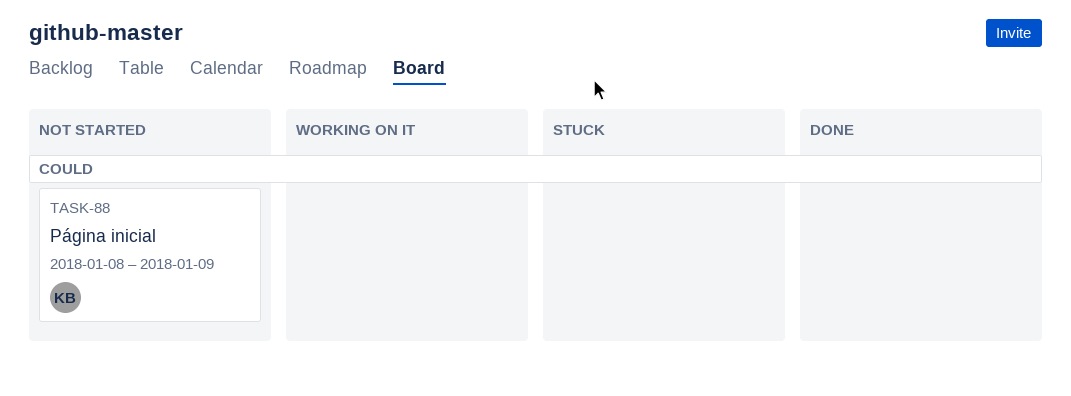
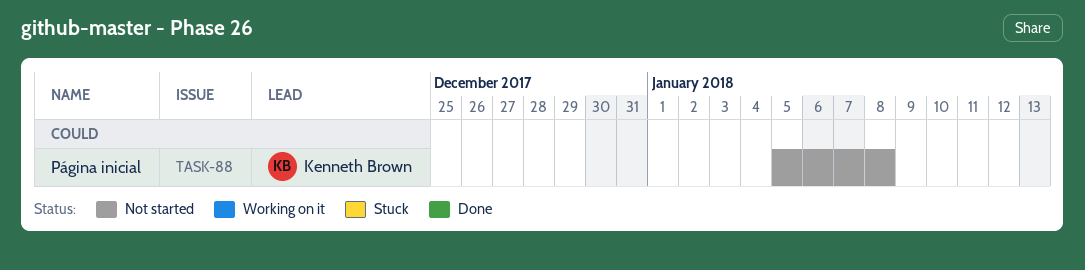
TASK-88, start: Jan 8 -> Jan 5
TASK-88, due: Jan 9 -> Jan 8

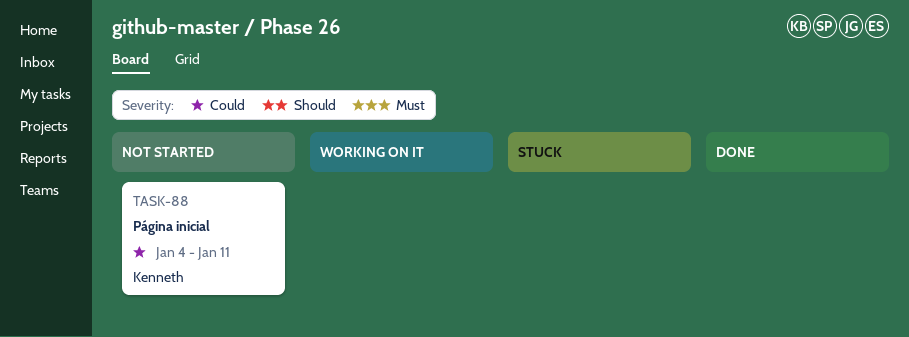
TASK-88, start: Jan 5 -> Jan 4
TASK-88, due: Jan 8 -> Jan 11

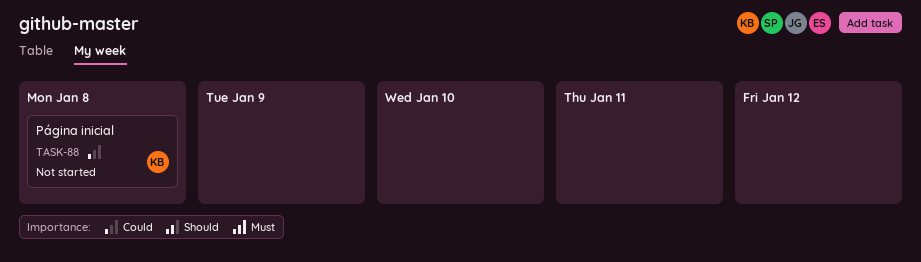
TASK-88, due: Jan 11 -> Jan 8

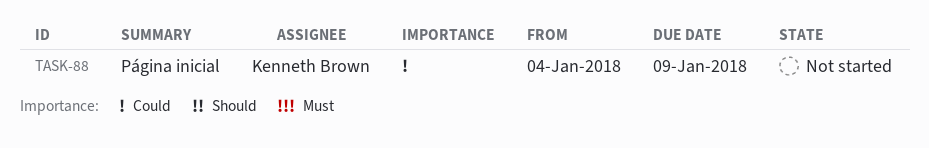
TASK-88, due: Jan 8 -> Jan 9

